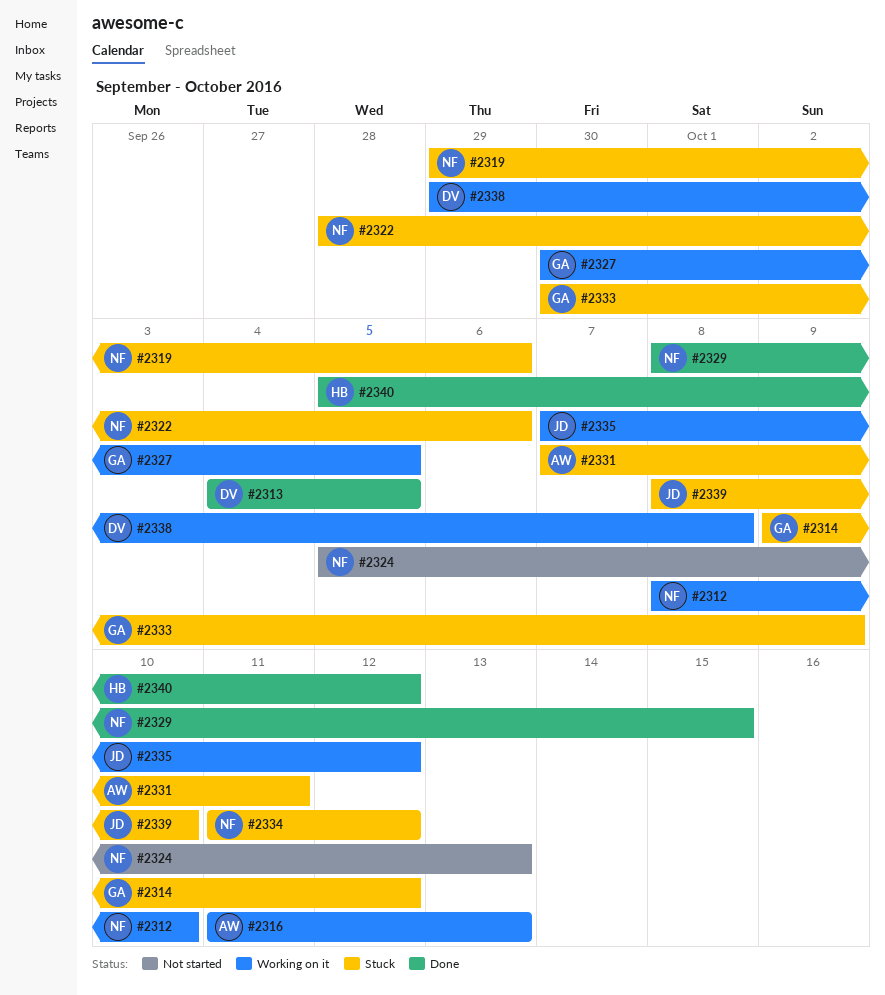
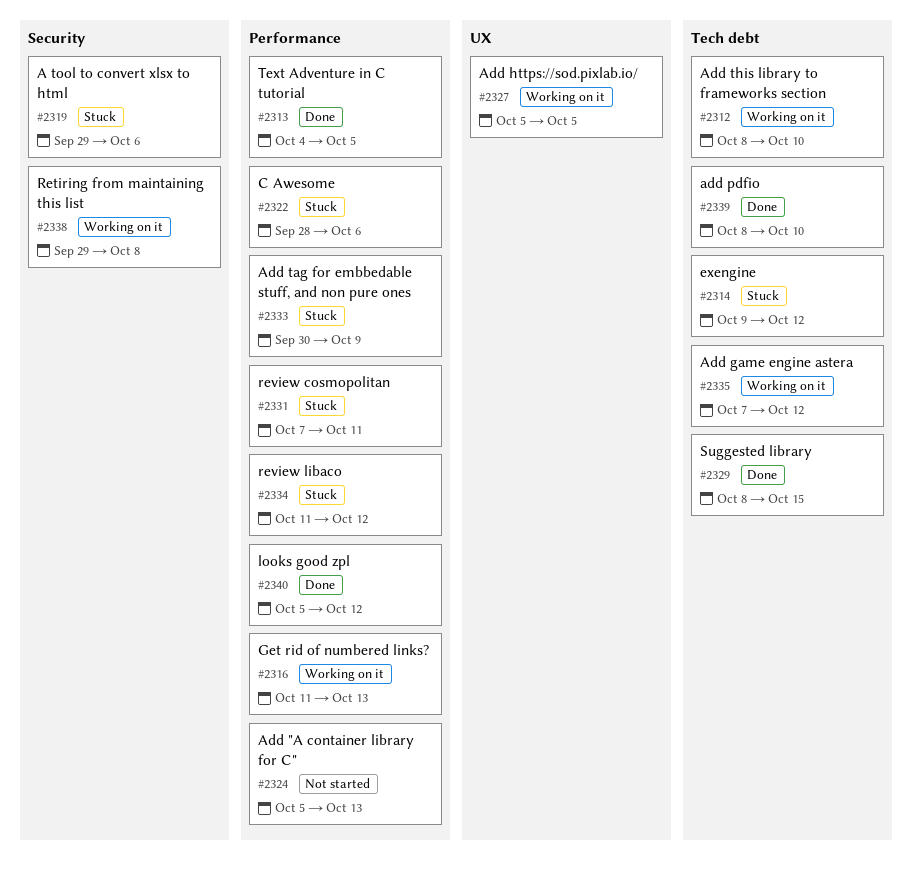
#2327, start: Sep 30 -> Oct 5
#2339, status: Stuck -> Done

